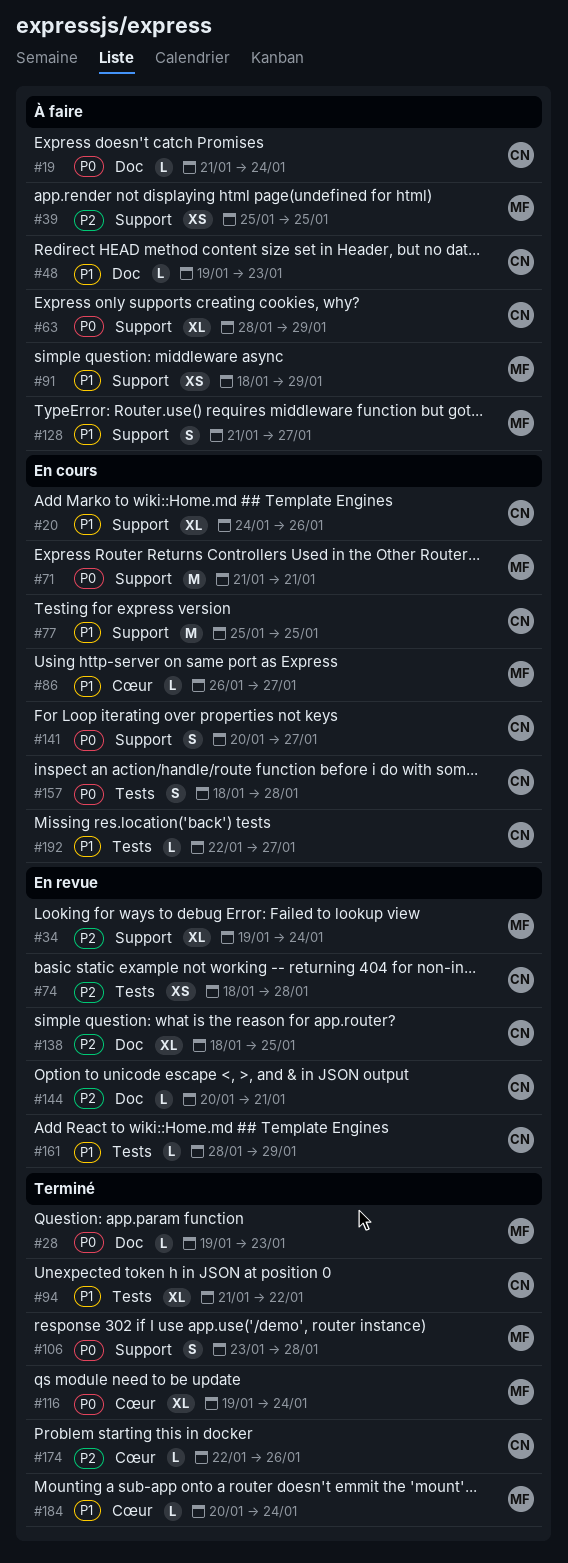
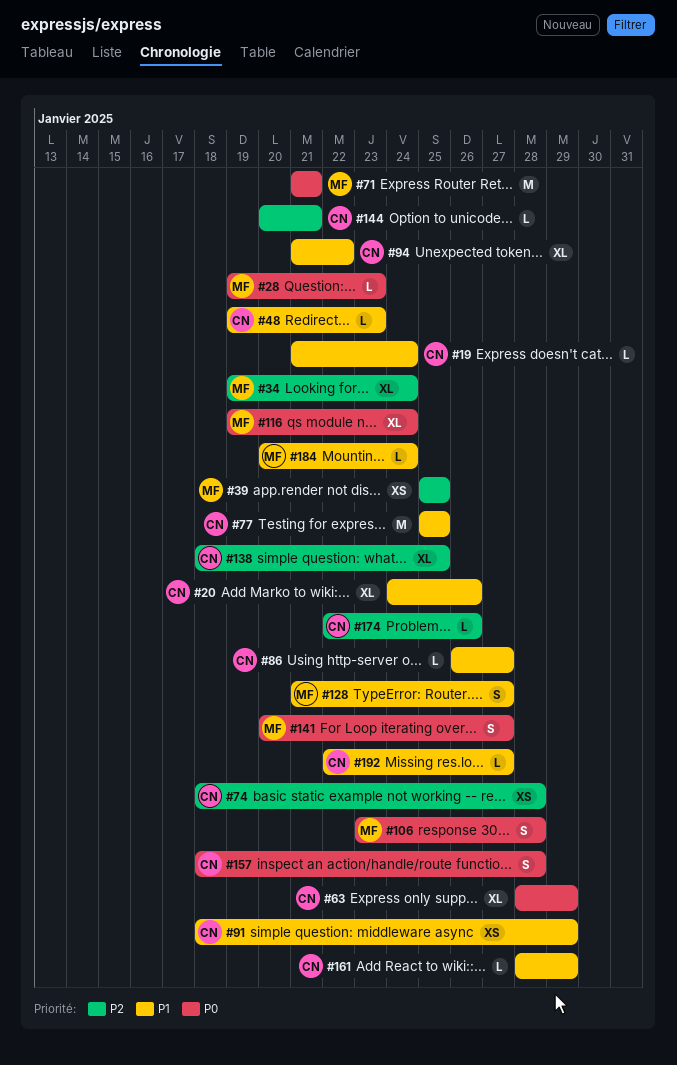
#19, priority: P0 -> P1
#86, owner: MF -> CN
#91, owner: MF -> CN
#141, owner: CN -> MF

